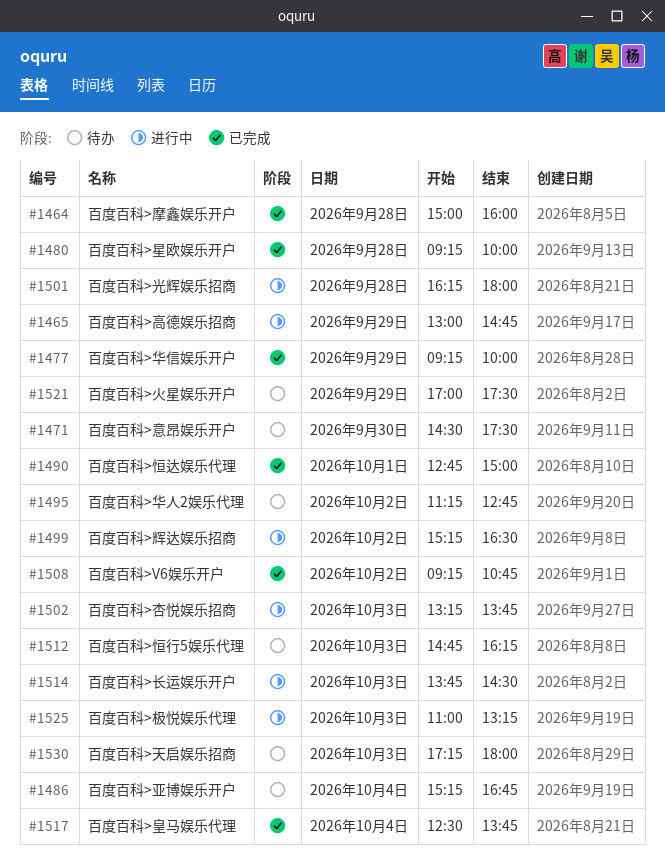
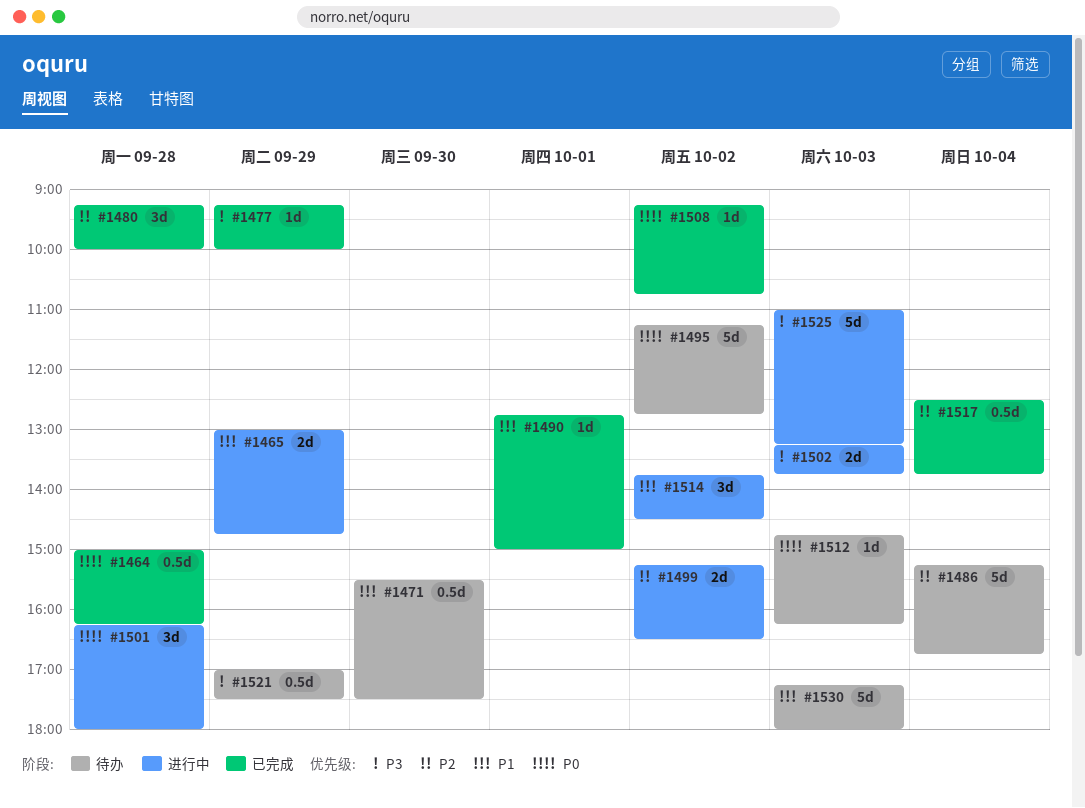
#1464, ends: 16:00 -> 16:15
#1471, begins: 14:30 -> 15:30
#1514, day: Oct 3 -> Oct 2

